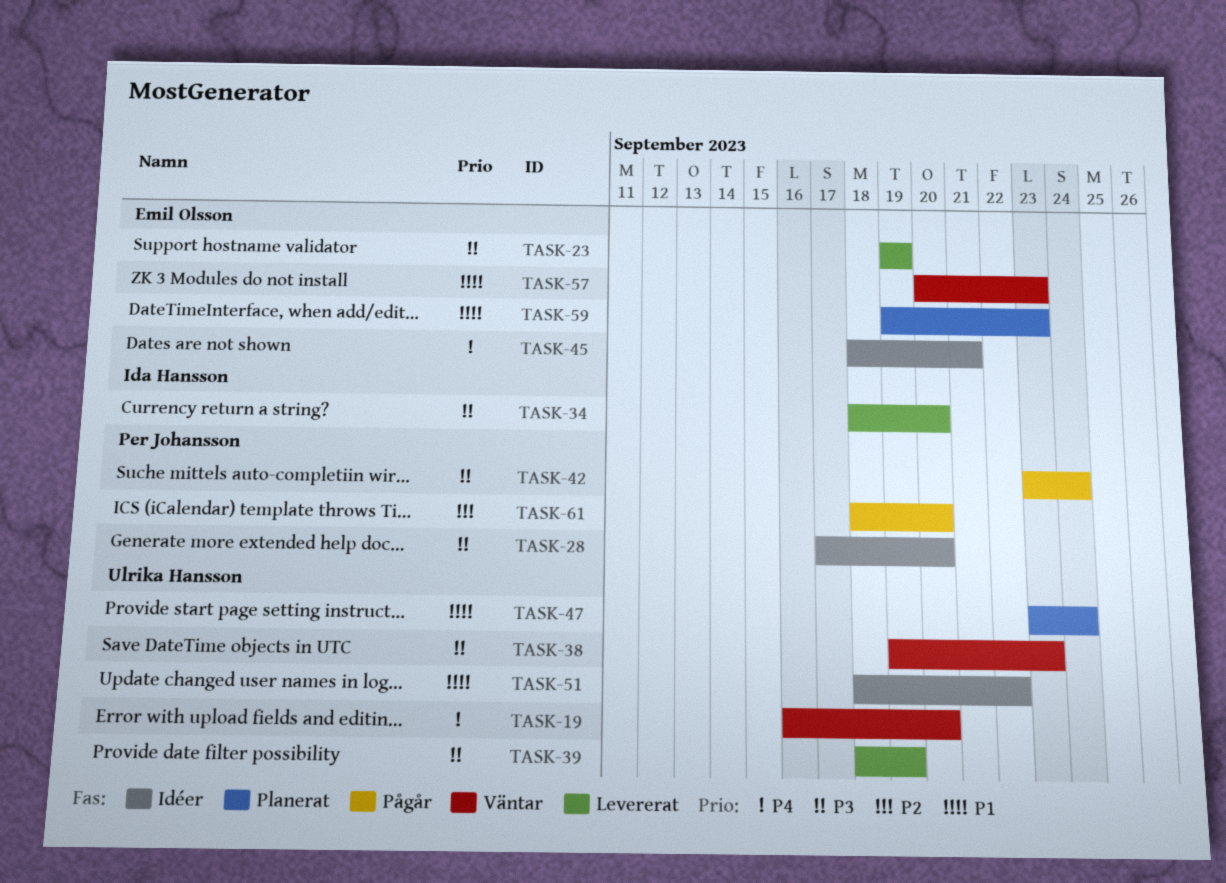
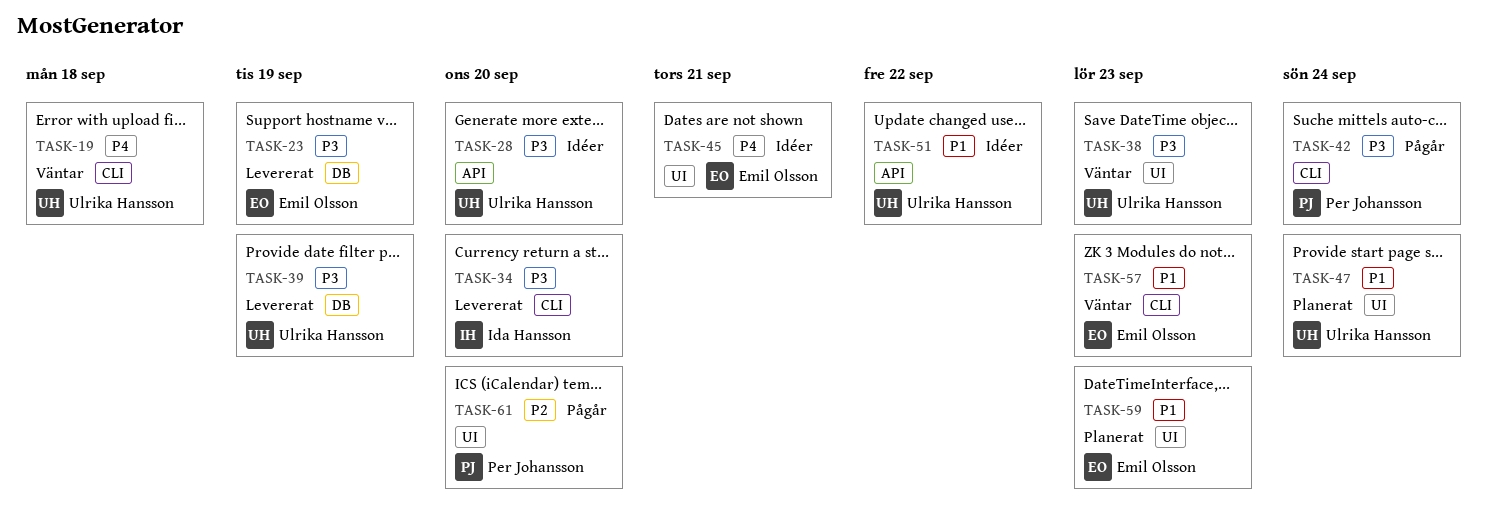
TASK-19, due: Sep 20 -> Sep 18
TASK-28, owner: Per Johansson -> Ulrika Hansson

